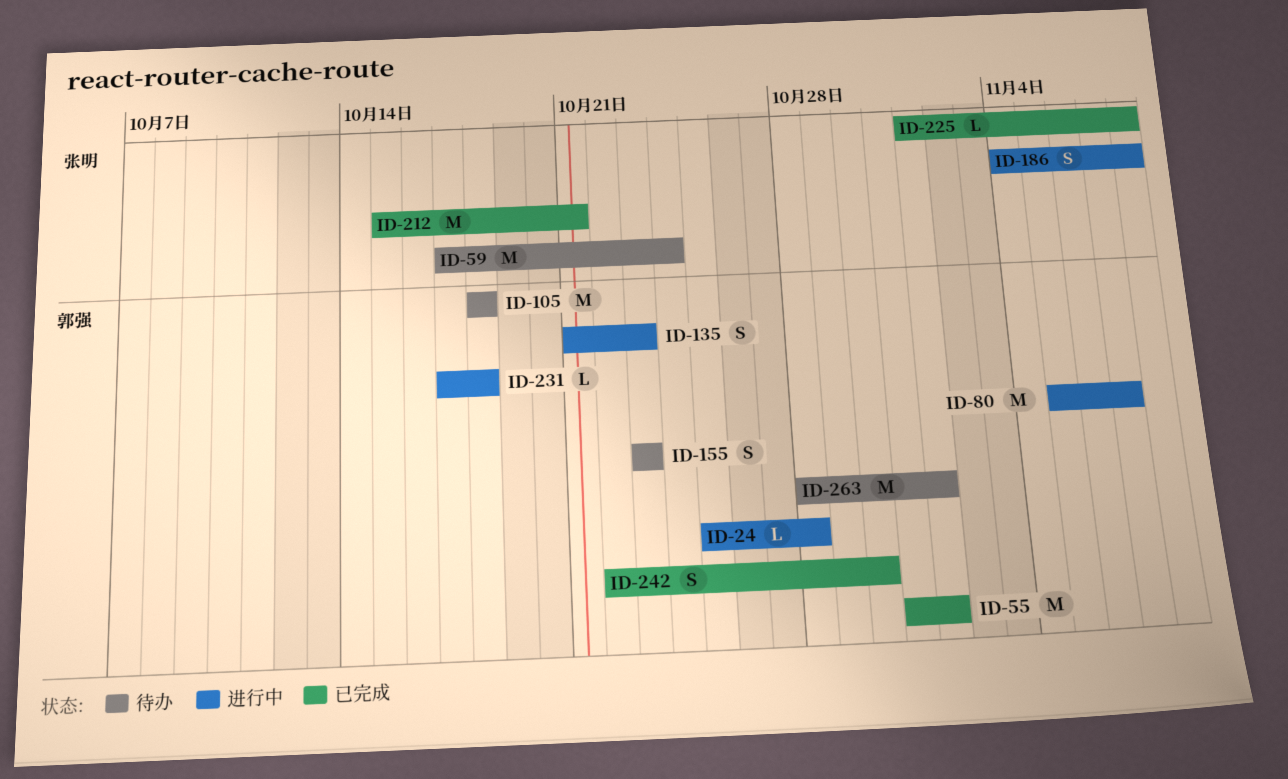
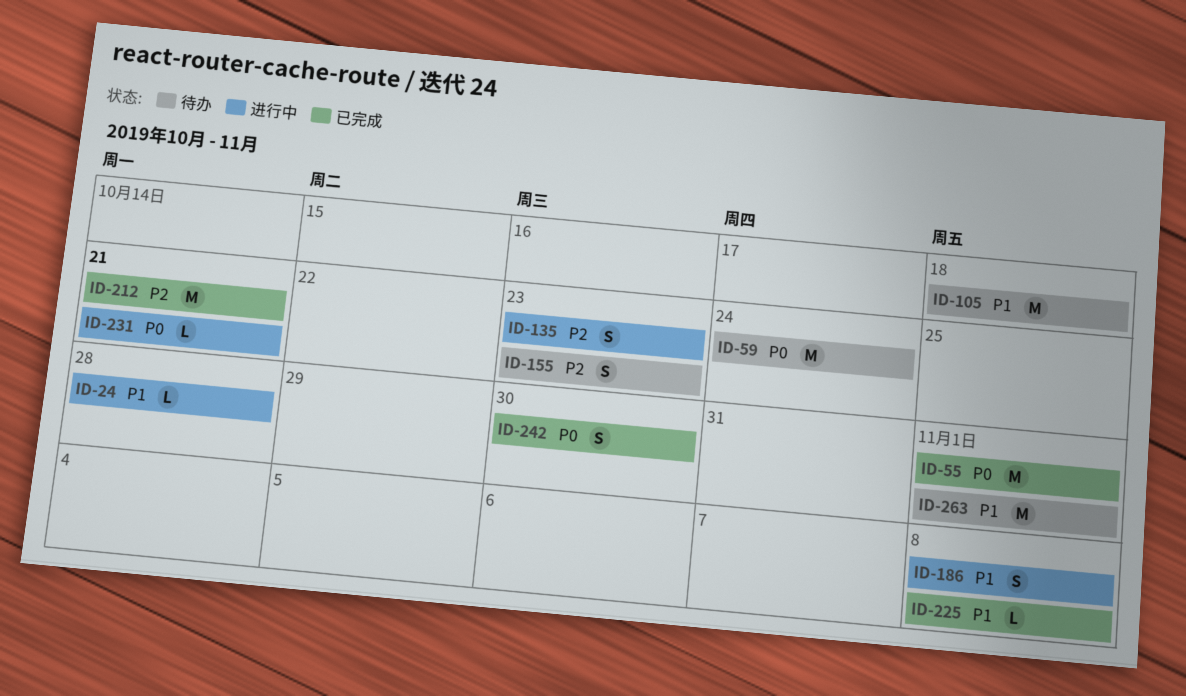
ID-80: present -> none
ID-231, due: Oct 18 -> Oct 21

